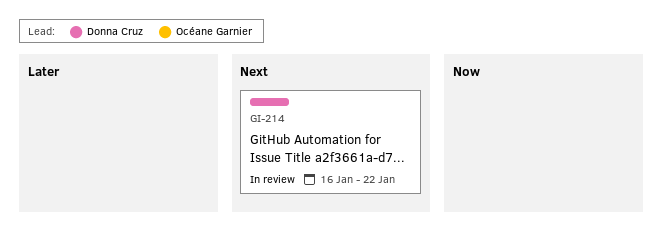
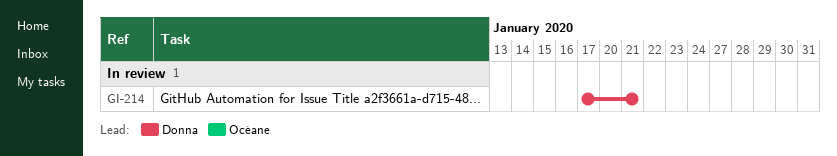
GI-214, start: Jan 16 -> Jan 17
GI-214, due: Jan 22 -> Jan 21

